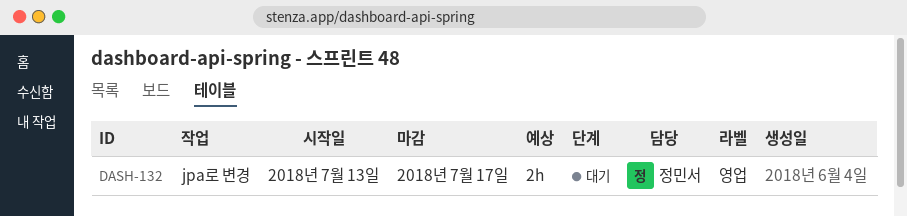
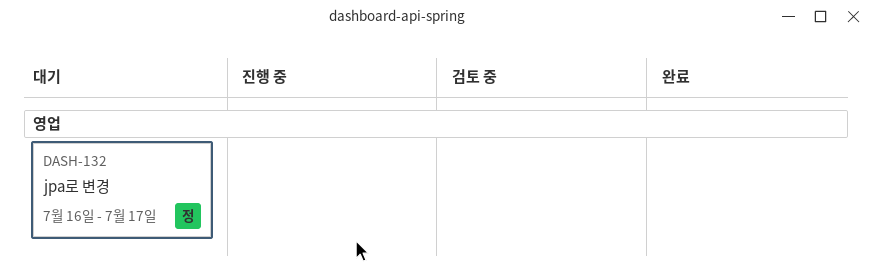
DASH-132, start: Jul 13 -> Jul 16

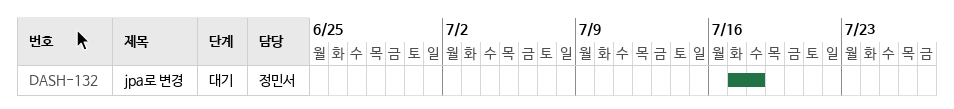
DASH-132, start: Jul 16 -> Jul 17
DASH-132, due: Jul 17 -> Jul 18

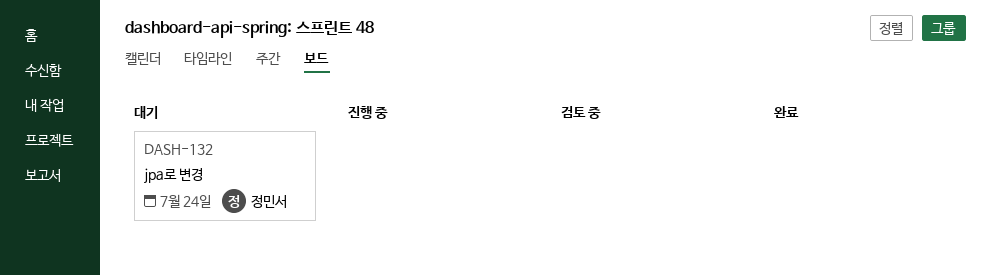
DASH-132, due: Jul 18 -> Jul 24

